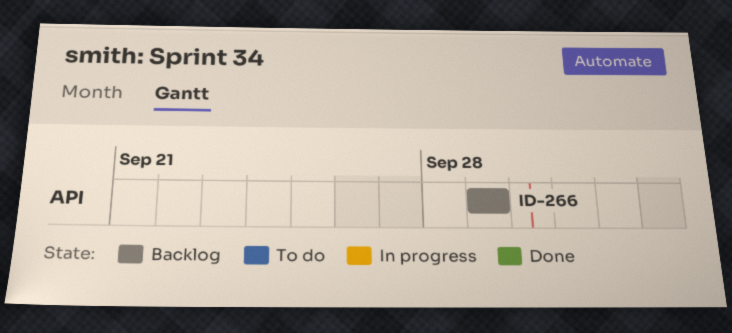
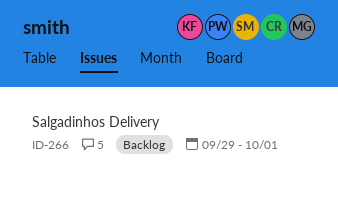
ID-266, due: Sep 29 -> Oct 1

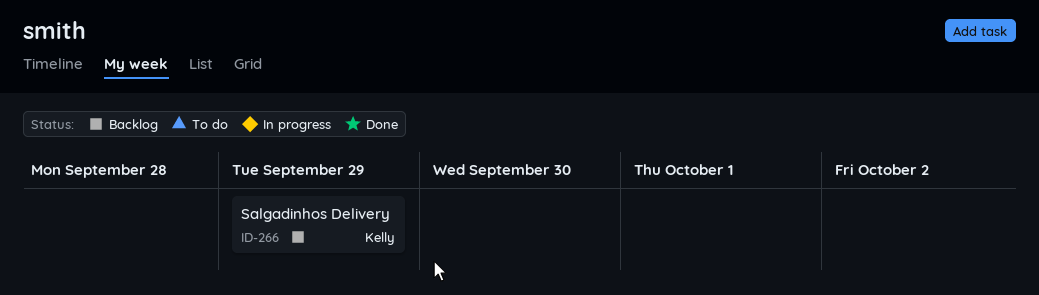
ID-266, due: Oct 1 -> Sep 29

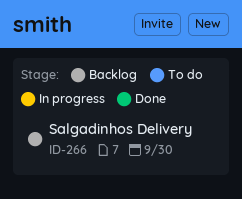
ID-266, due: Sep 29 -> Sep 30

